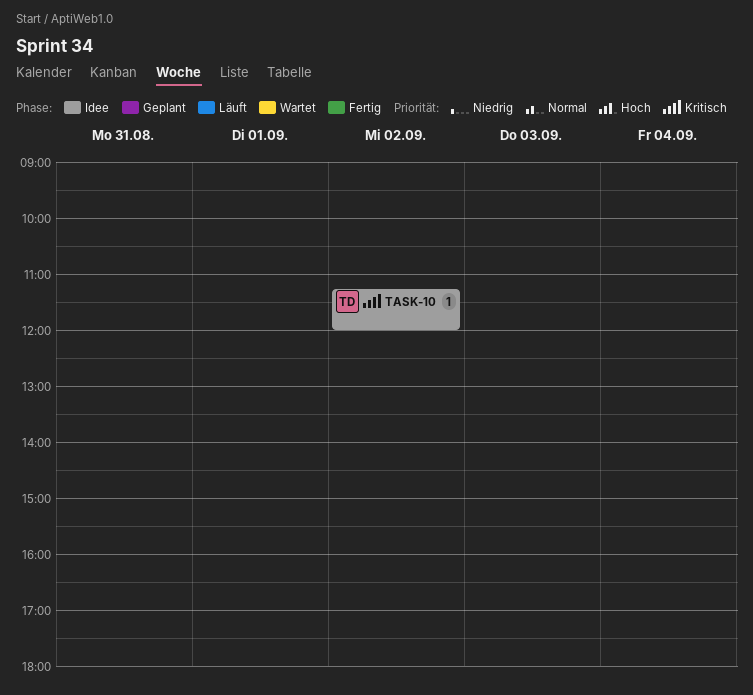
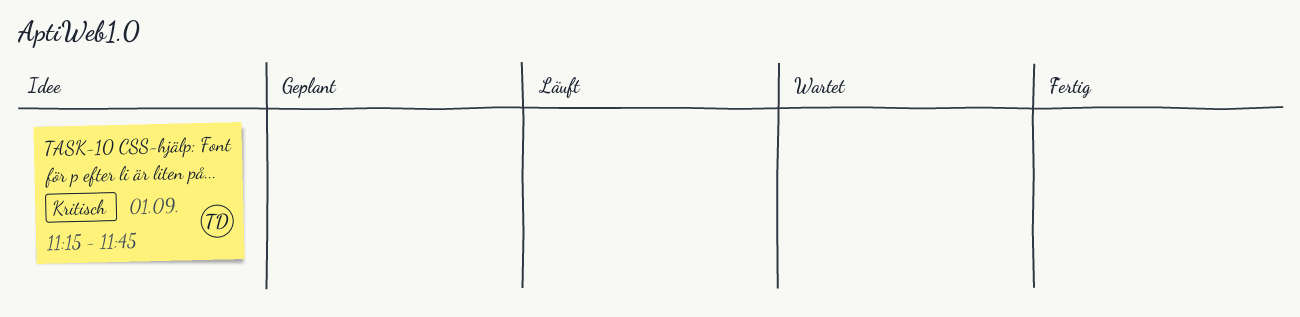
TASK-10, day: Sep 2 -> Sep 1
TASK-10, ends: 12:00 -> 11:45

